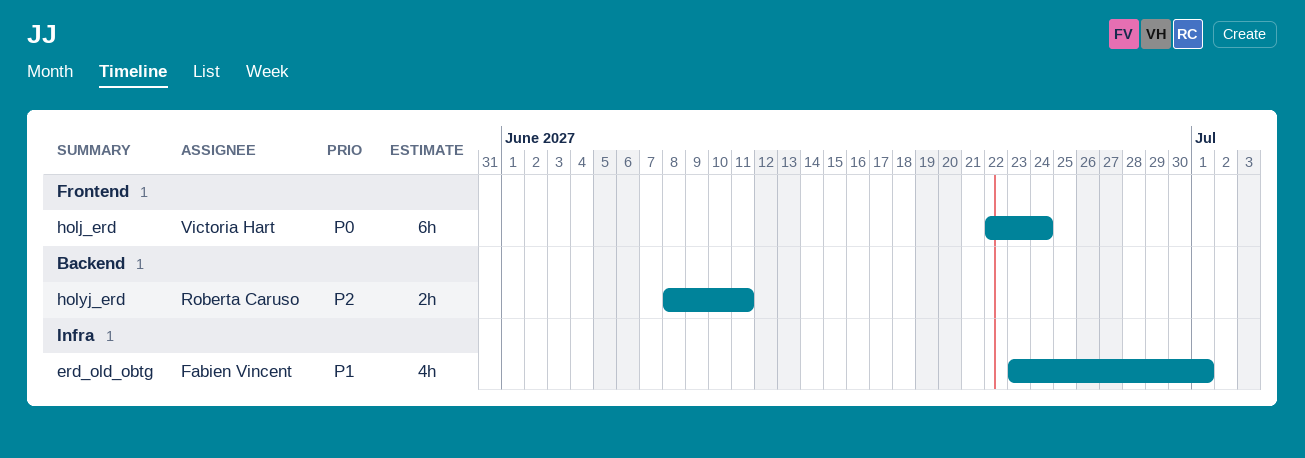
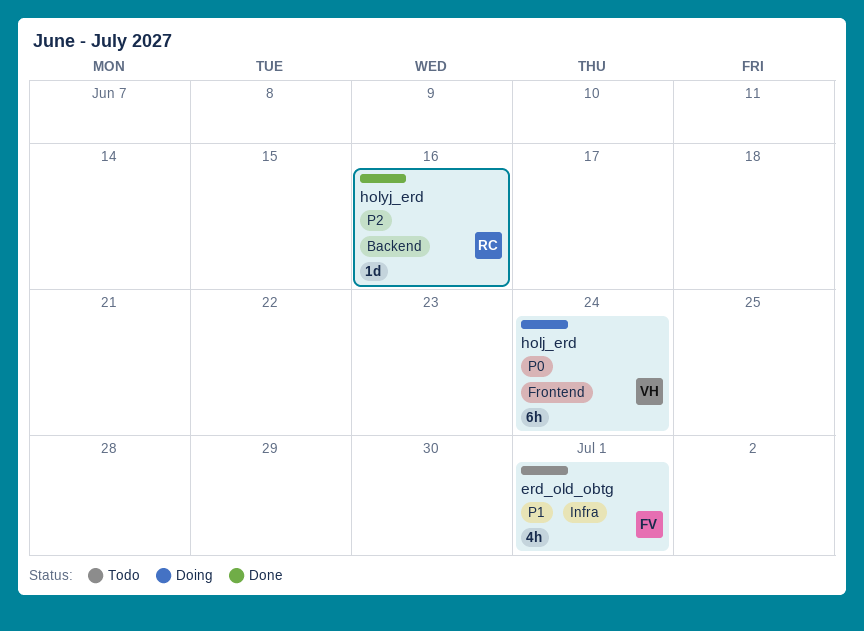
holyj_erd, estimate: 2h -> 1d
holyj_erd, due: Jun 11 -> Jun 16

